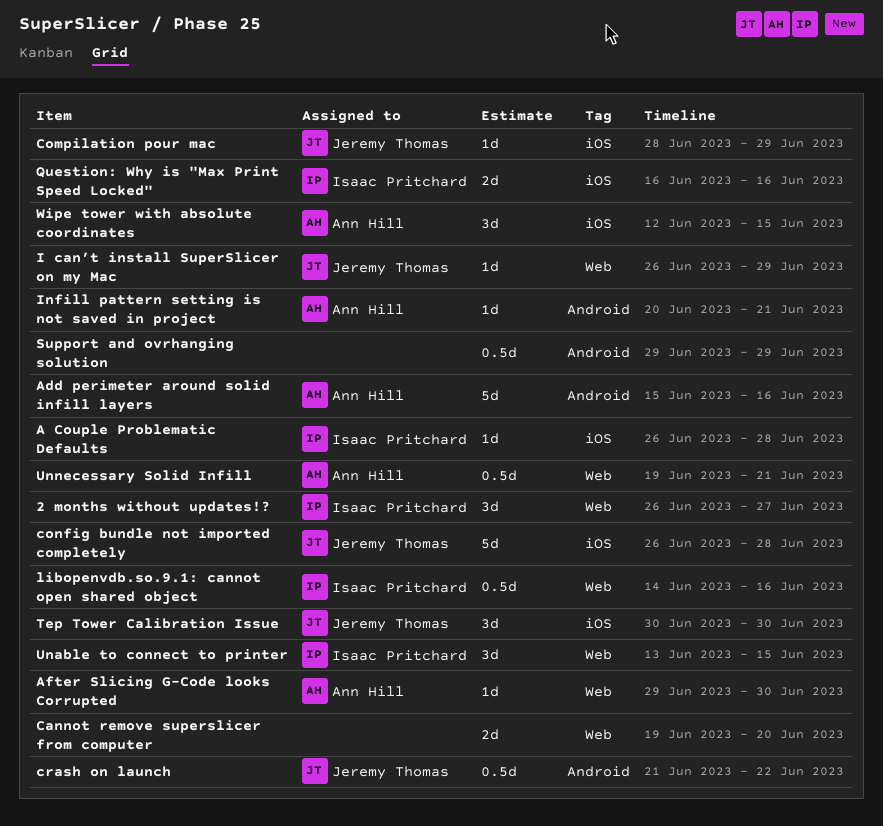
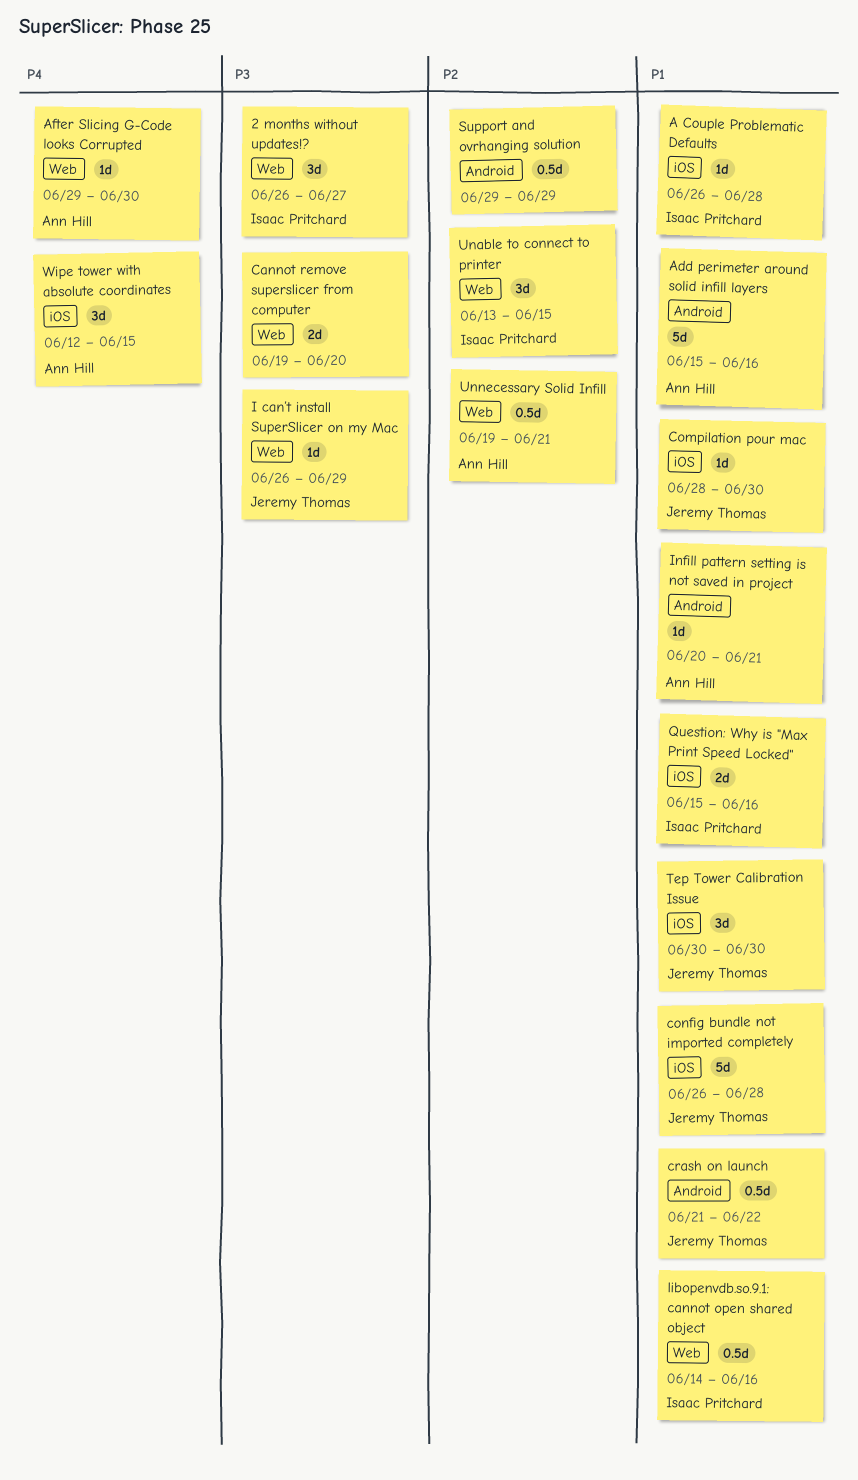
Compilation pour mac, due: Jun 29 -> Jun 30
Question: Why is "Max Print Speed Locked", start: Jun 16 -> Jun 15

